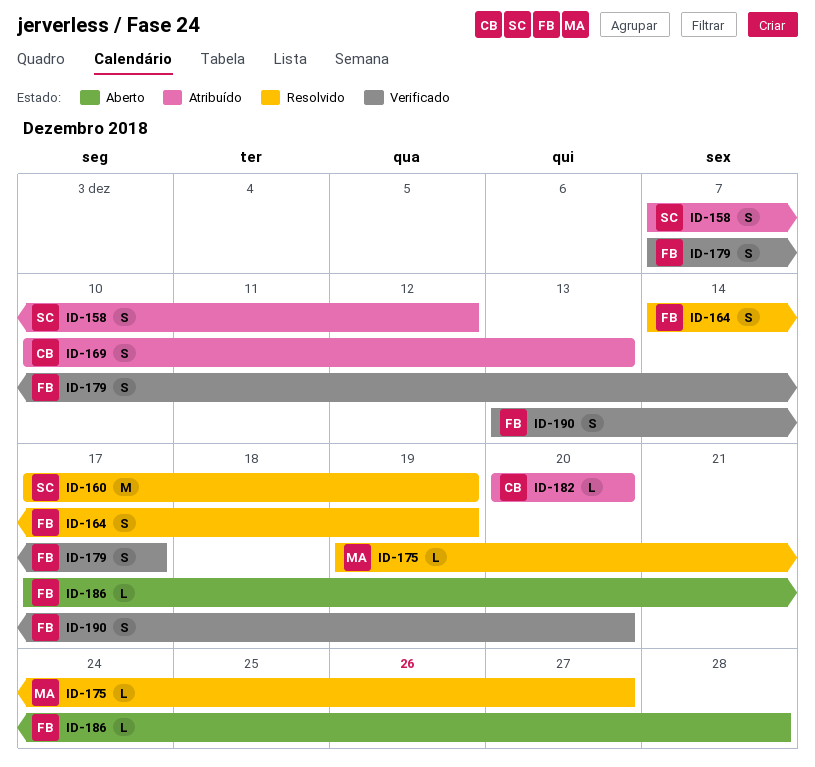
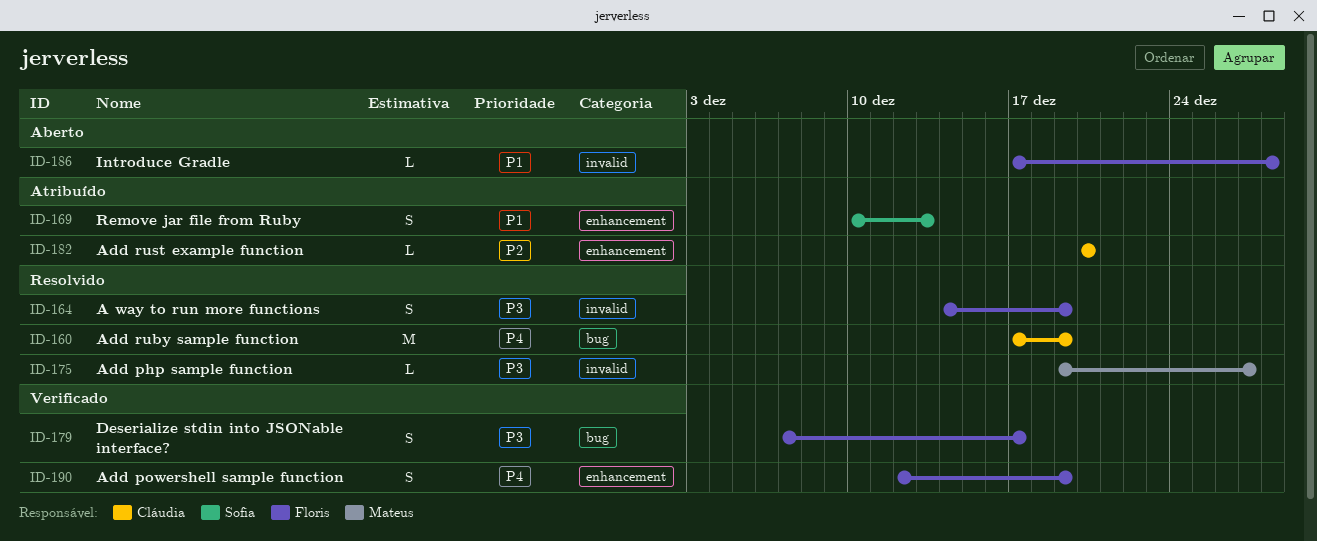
ID-158: present -> none
ID-160, owner: Sofia -> Cláudia
ID-169, owner: Cláudia -> Sofia
ID-190, start: Dec 13 -> Dec 12
ID-190, due: Dec 20 -> Dec 19

